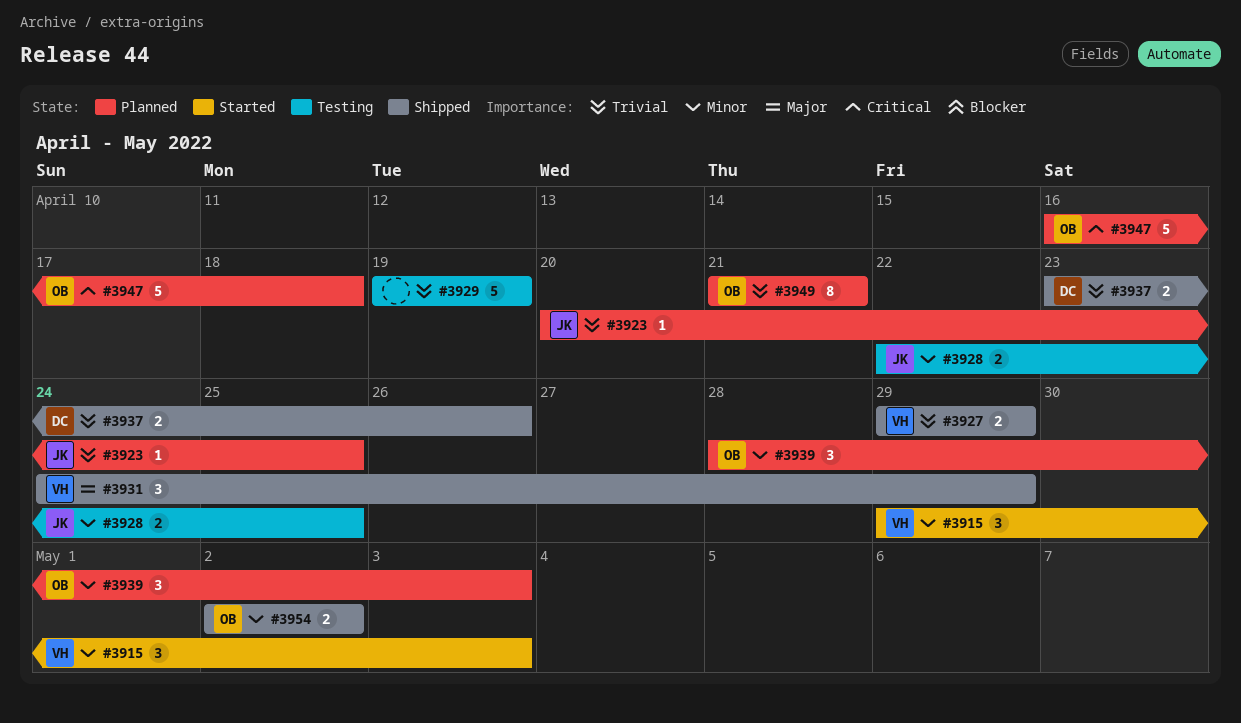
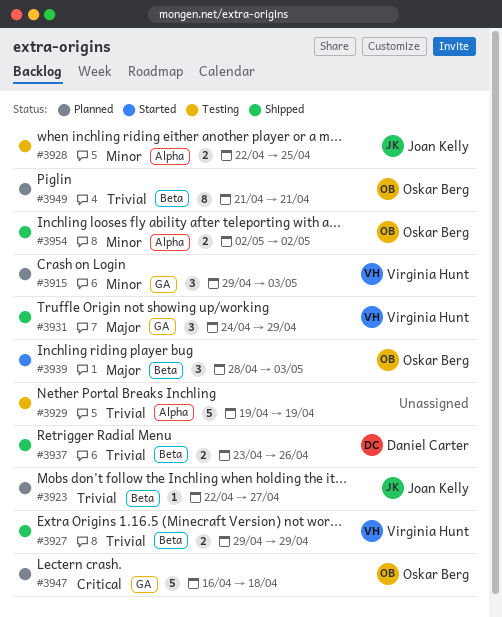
#3915, status: Started -> Planned
#3923, start: Apr 20 -> Apr 22
#3923, due: Apr 25 -> Apr 27
#3939, status: Planned -> Started
#3939, priority: Minor -> Major

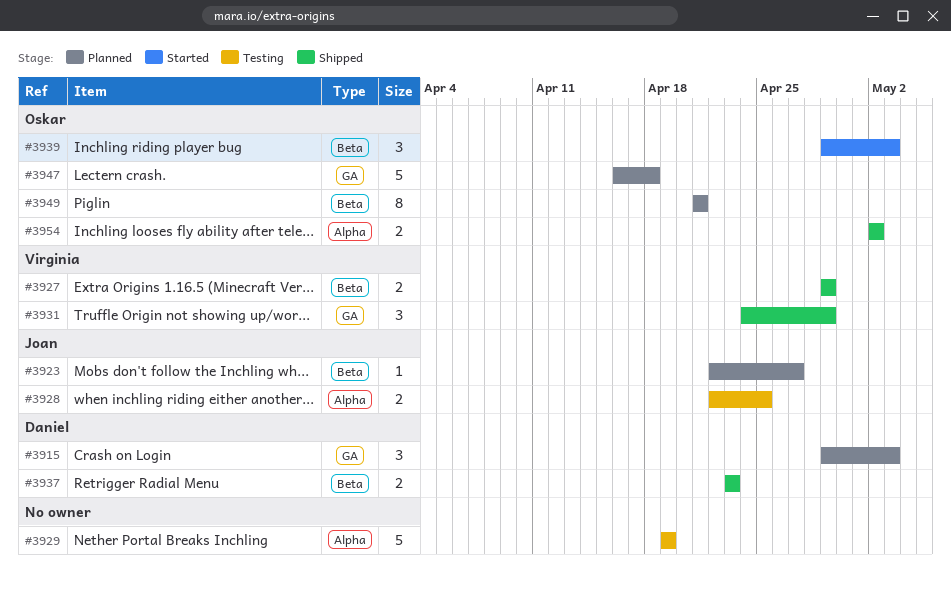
#3915, owner: Virginia Hunt -> Daniel Carter
#3937, due: Apr 26 -> Apr 23
#3939, start: Apr 28 -> Apr 29

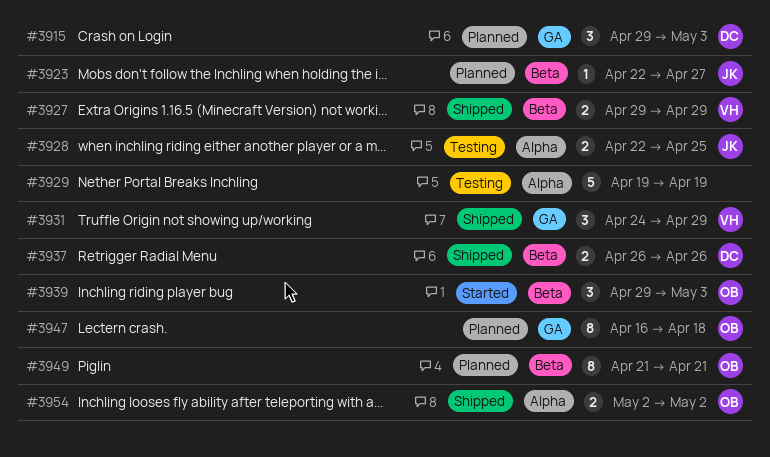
#3937, start: Apr 23 -> Apr 26
#3937, due: Apr 23 -> Apr 26
#3947, estimate: 5 -> 8

